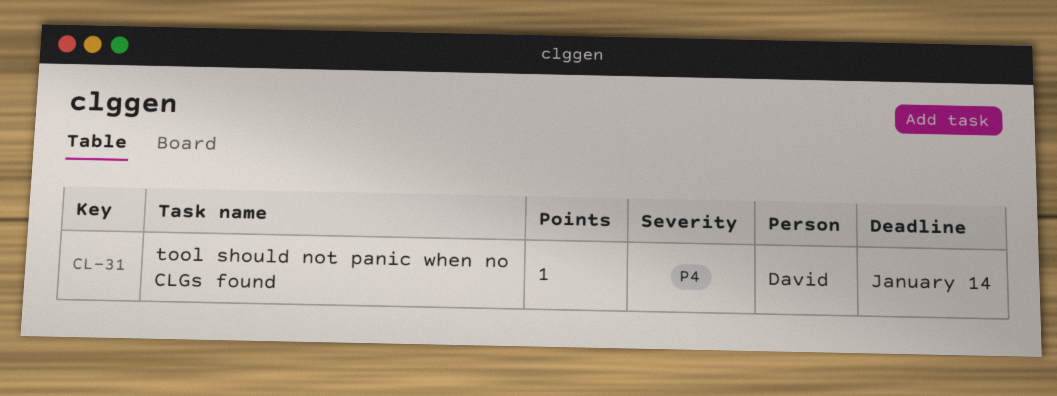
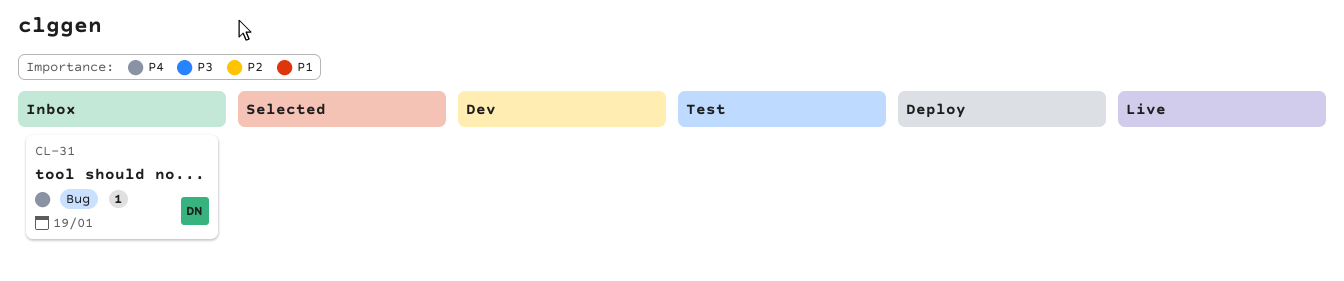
CL-31, due: Jan 14 -> Jan 19

